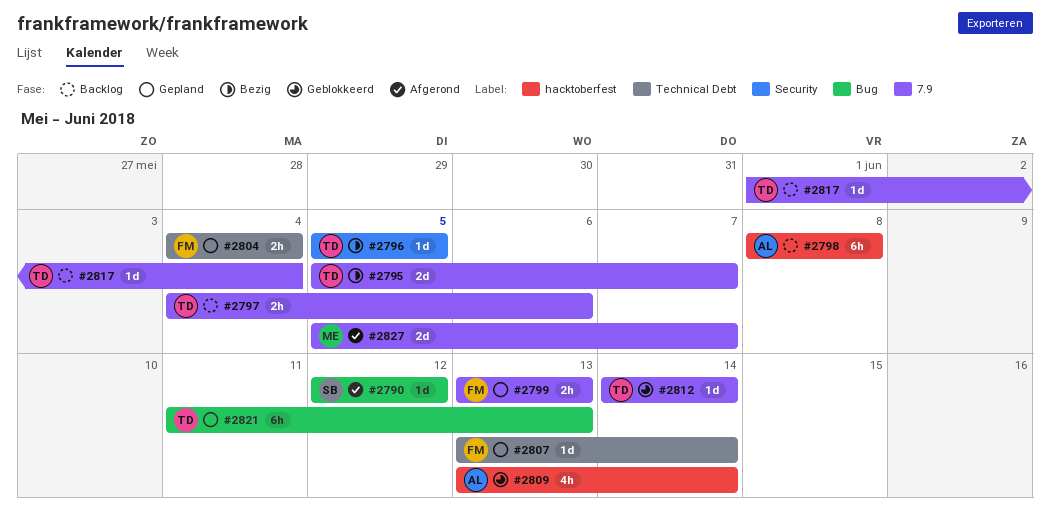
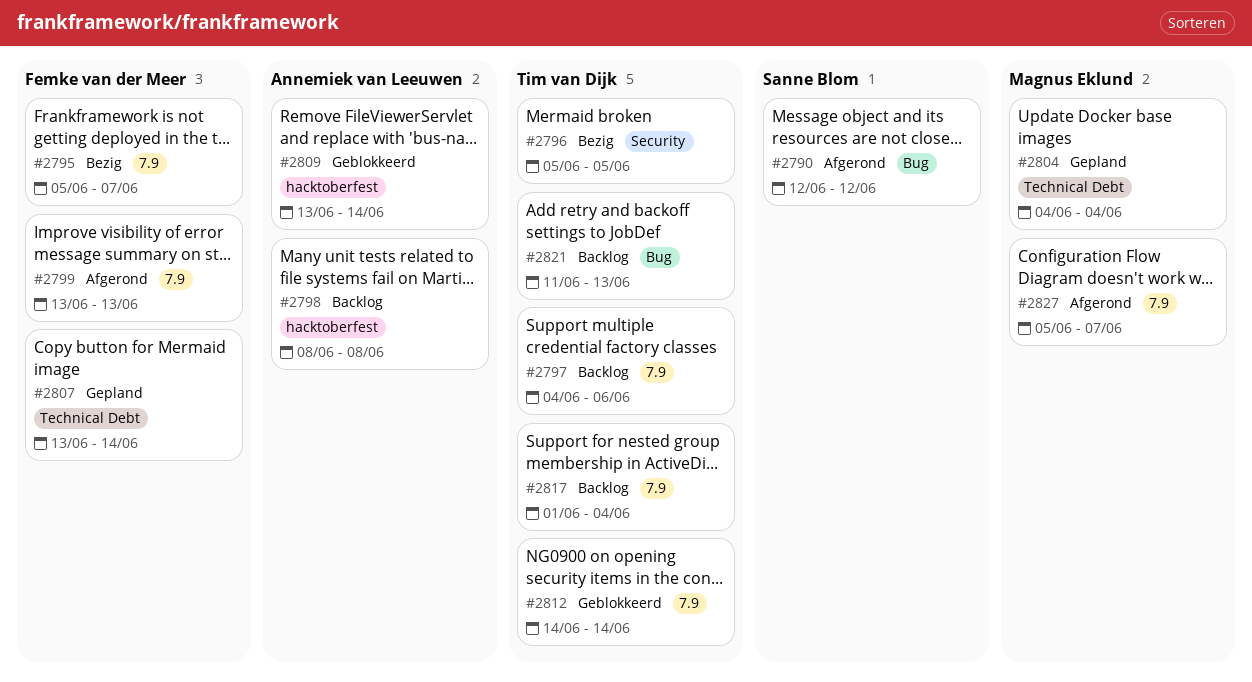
#2795, owner: Tim van Dijk -> Femke van der Meer
#2799, status: Gepland -> Afgerond
#2804, owner: Femke van der Meer -> Magnus Eklund
#2821, status: Gepland -> Backlog

